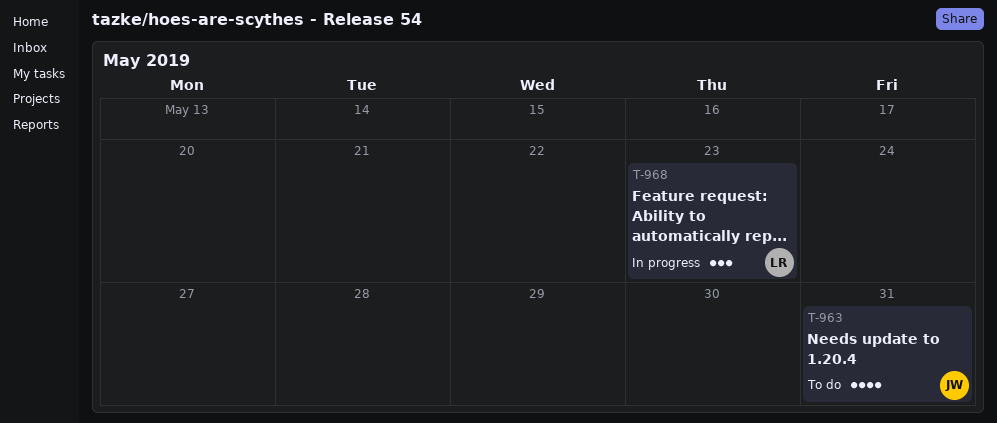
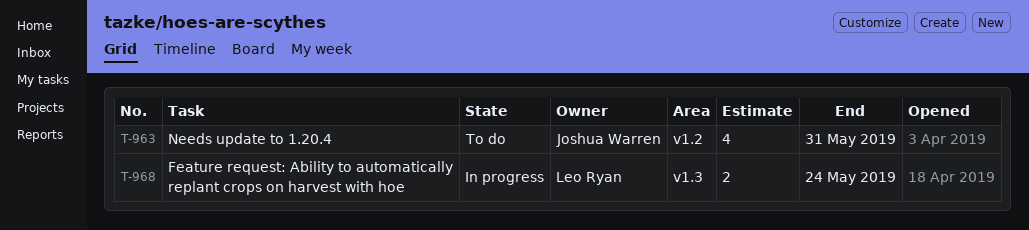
T-968, estimate: 3 -> 2
T-968, due: May 23 -> May 24

